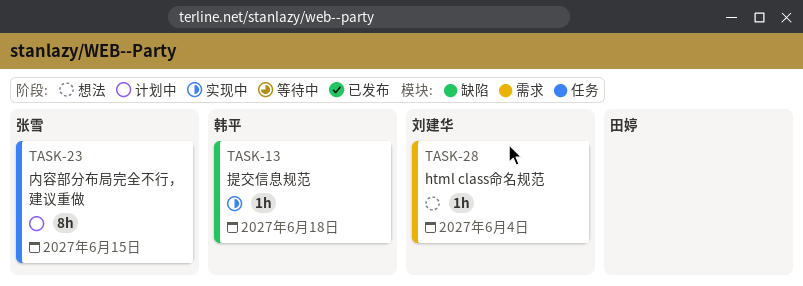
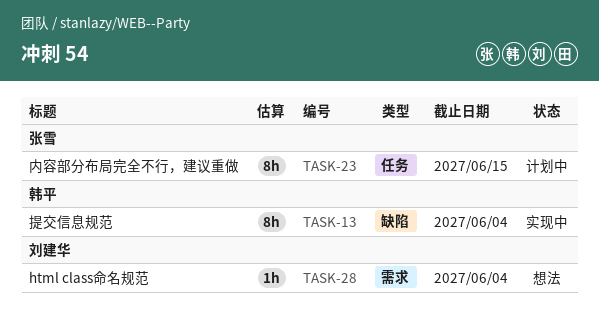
TASK-13, estimate: 1h -> 8h
TASK-13, due: Jun 18 -> Jun 4

